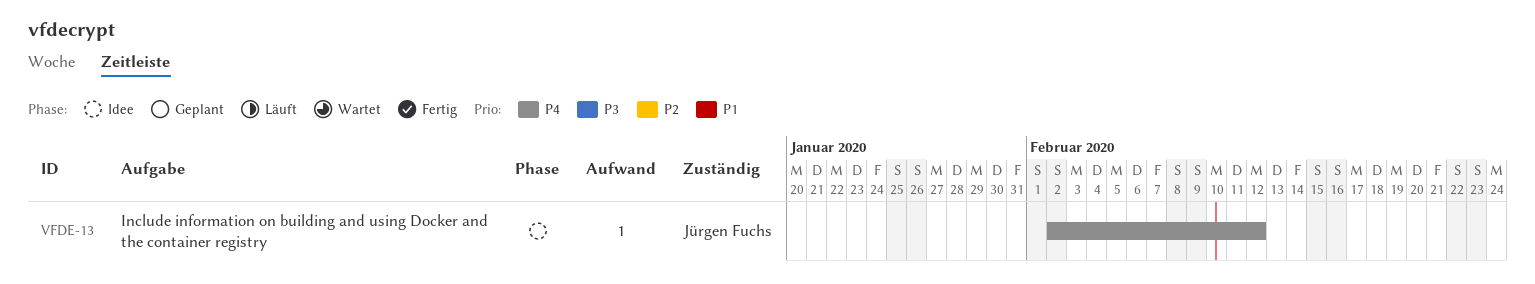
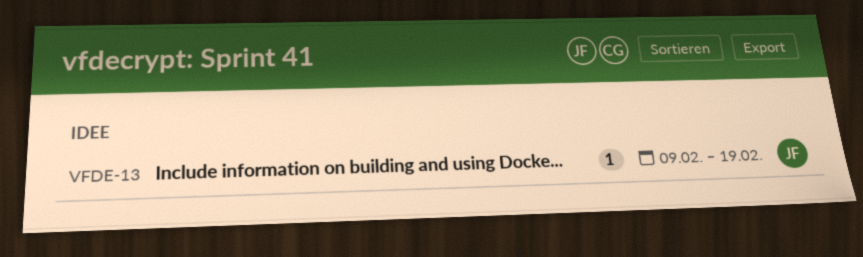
VFDE-13, start: Feb 2 -> Feb 9
VFDE-13, due: Feb 12 -> Feb 19

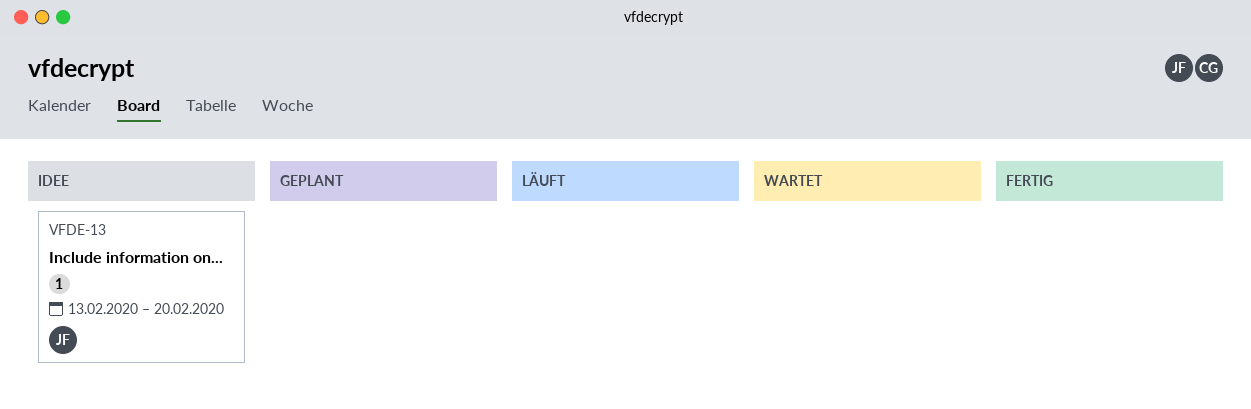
VFDE-13, start: Feb 9 -> Feb 13
VFDE-13, due: Feb 19 -> Feb 20

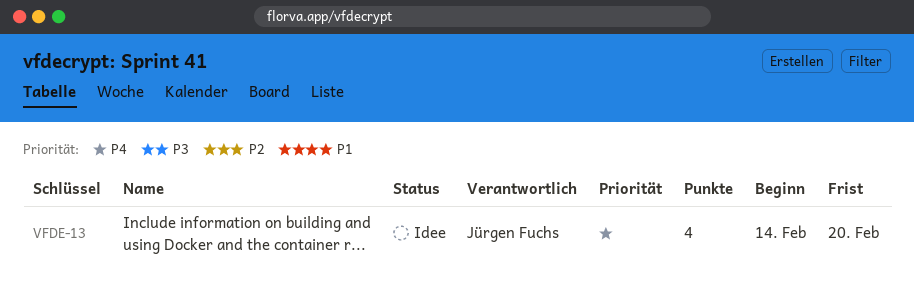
VFDE-13, estimate: 1 -> 4
VFDE-13, start: Feb 13 -> Feb 14

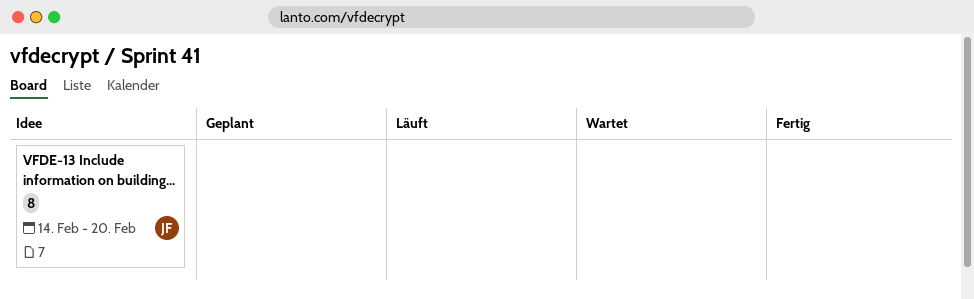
VFDE-13, estimate: 4 -> 8

